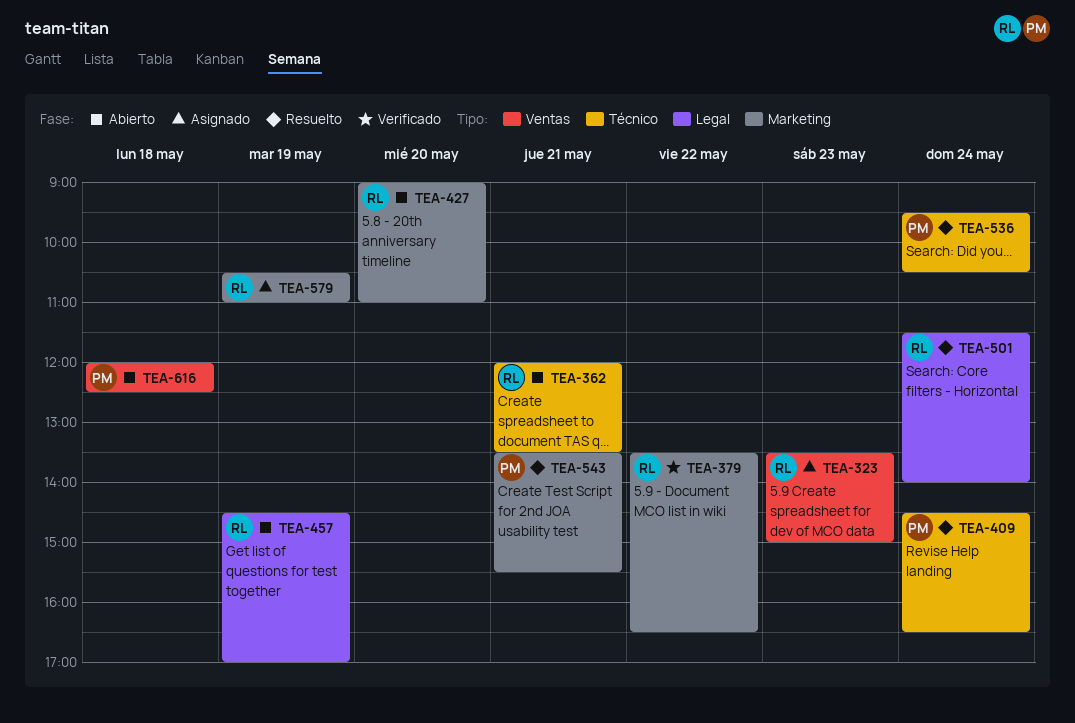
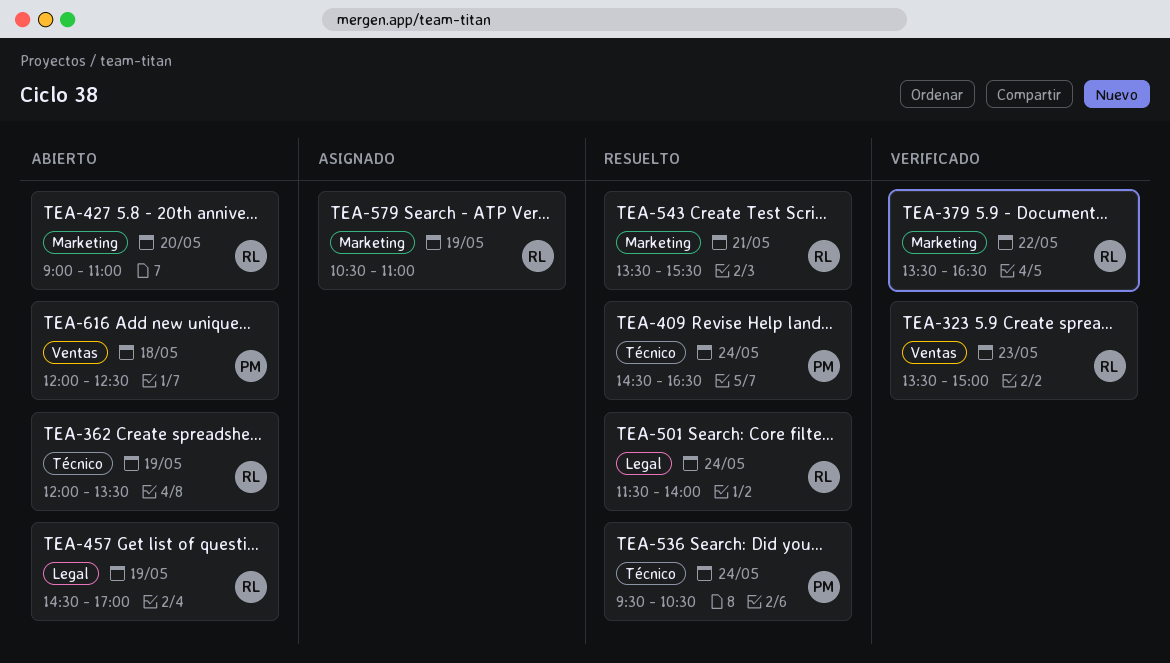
TEA-323, status: Asignado -> Verificado
TEA-362, day: May 21 -> May 19
TEA-543, owner: PM -> RL

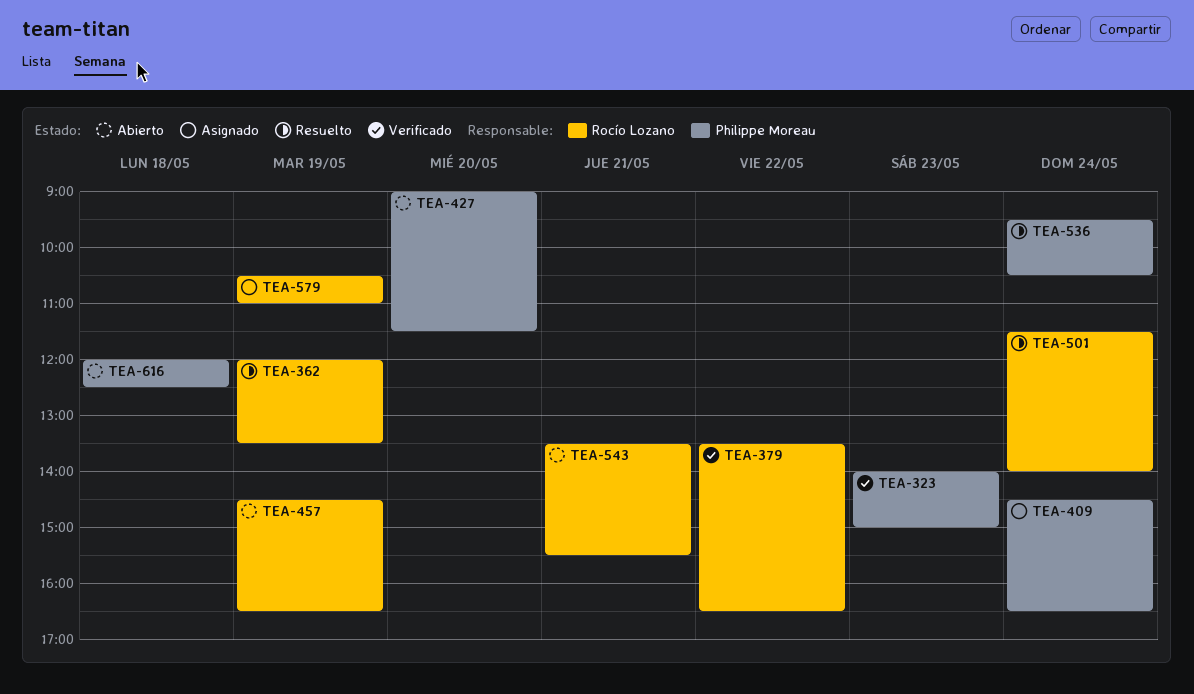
TEA-323, owner: Rocío Lozano -> Philippe Moreau
TEA-323, begins: 13:30 -> 14:00
TEA-362, status: Abierto -> Resuelto
TEA-409, status: Resuelto -> Asignado
TEA-427, owner: Rocío Lozano -> Philippe Moreau
TEA-427, ends: 11:00 -> 11:30
TEA-457, ends: 17:00 -> 16:30
TEA-543, status: Resuelto -> Abierto

